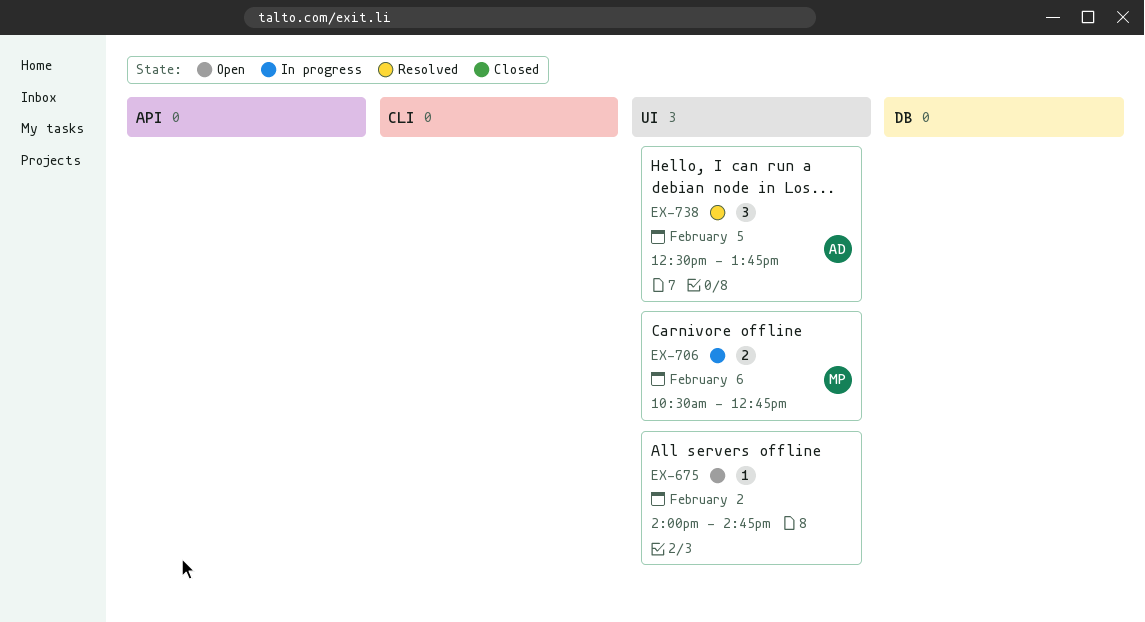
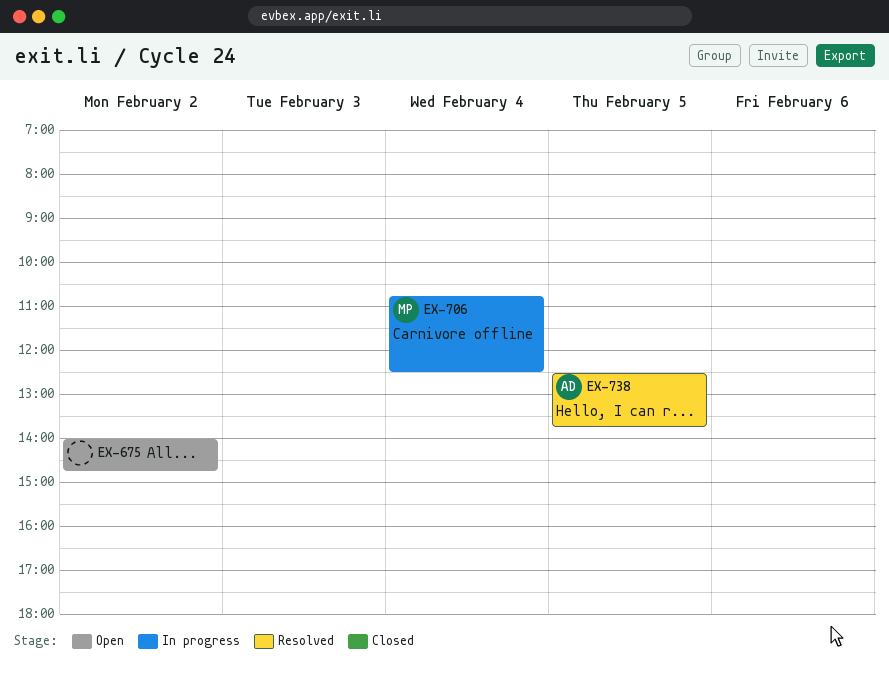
EX-706, day: Feb 6 -> Feb 4
EX-706, begins: 10:30 -> 10:45
EX-706, ends: 12:45 -> 12:30

